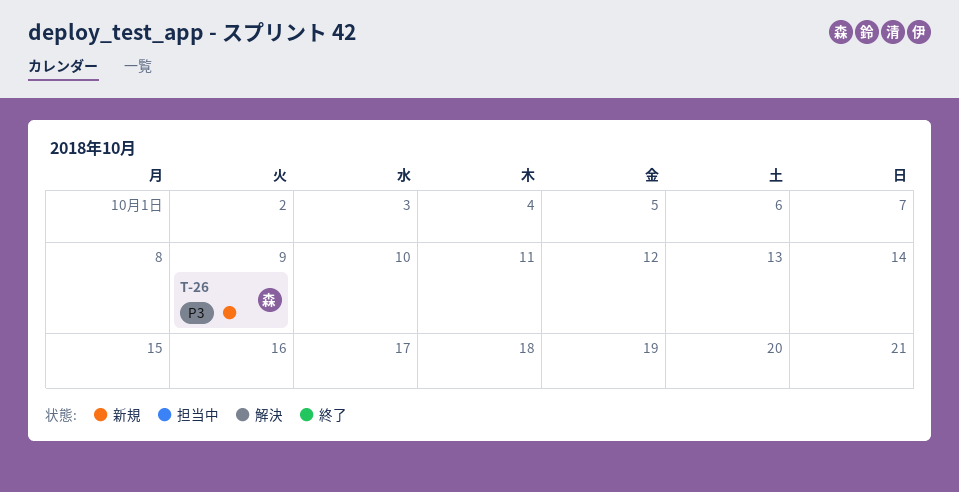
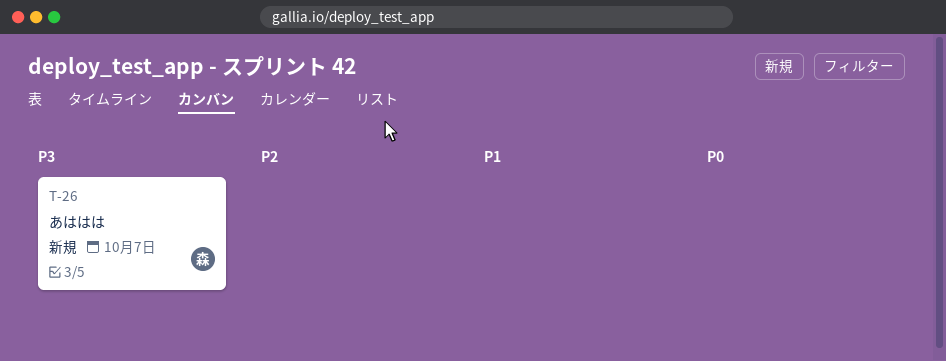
T-26, due: Oct 9 -> Oct 7

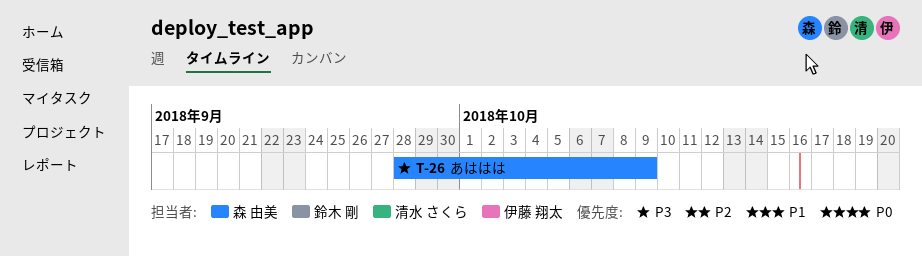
T-26, due: Oct 7 -> Oct 9

